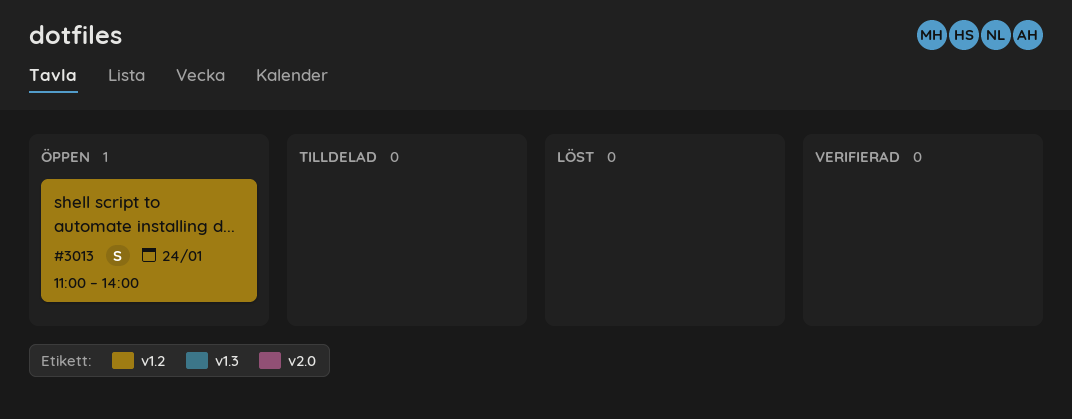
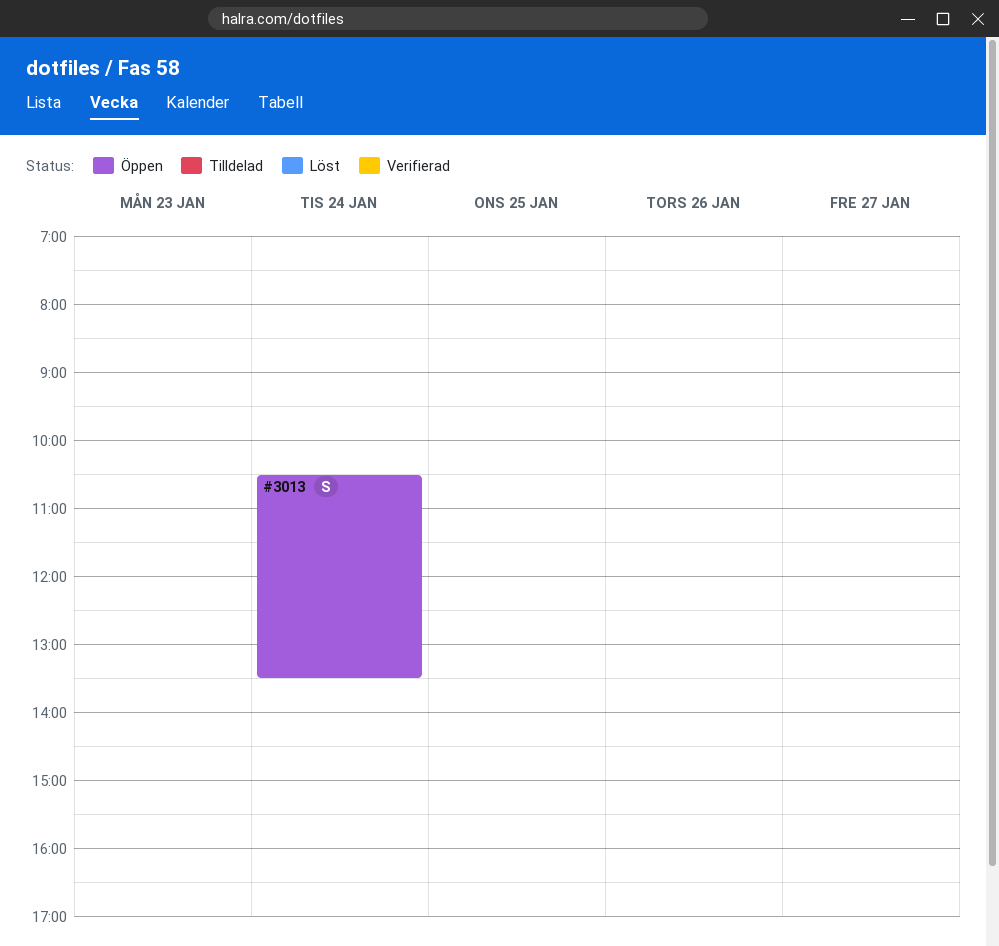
#3013, begins: 11:00 -> 10:30
#3013, ends: 14:00 -> 13:30

